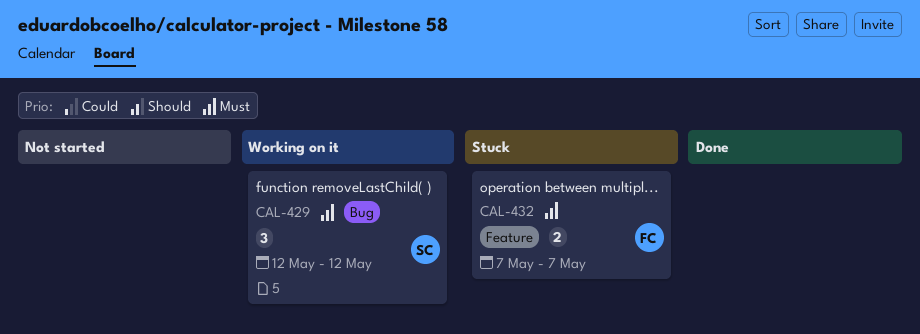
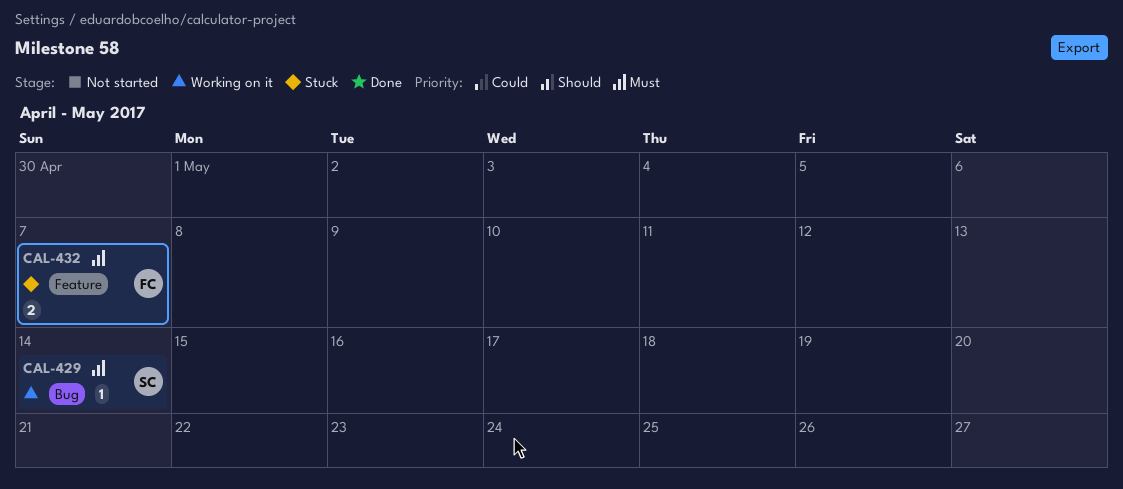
CAL-429, estimate: 3 -> 1
CAL-429, due: May 12 -> May 14

